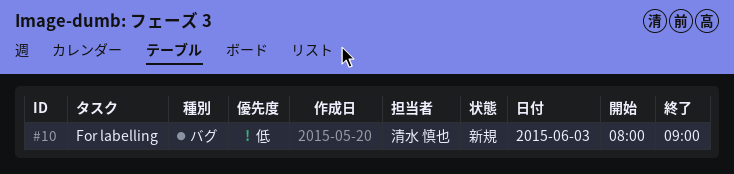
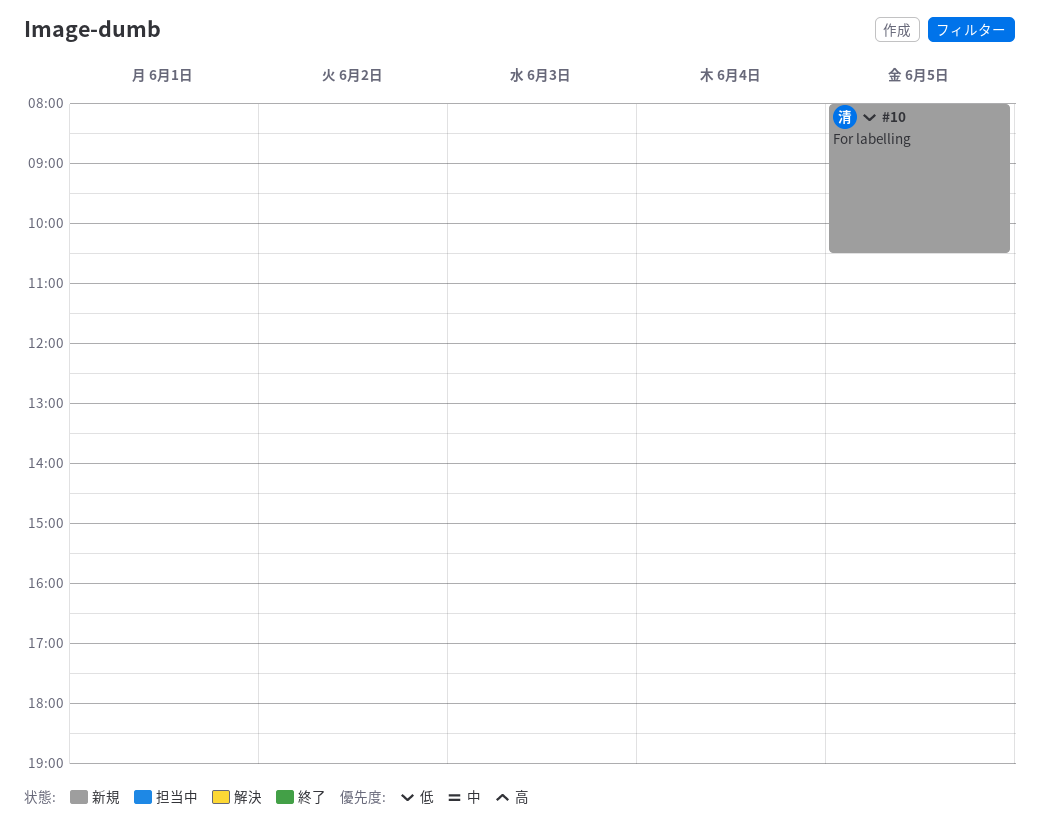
#10, day: Jun 3 -> Jun 5
#10, ends: 09:00 -> 10:30

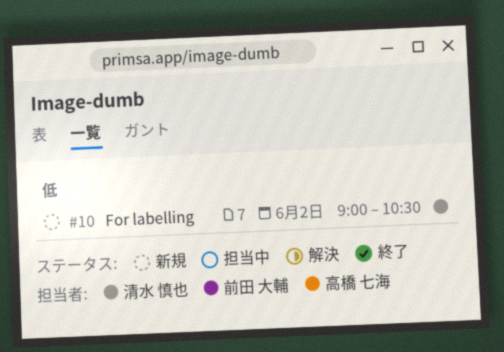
#10, day: Jun 5 -> Jun 2
#10, begins: 08:00 -> 09:00

